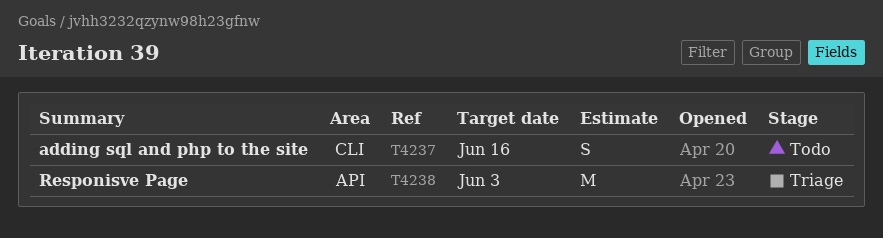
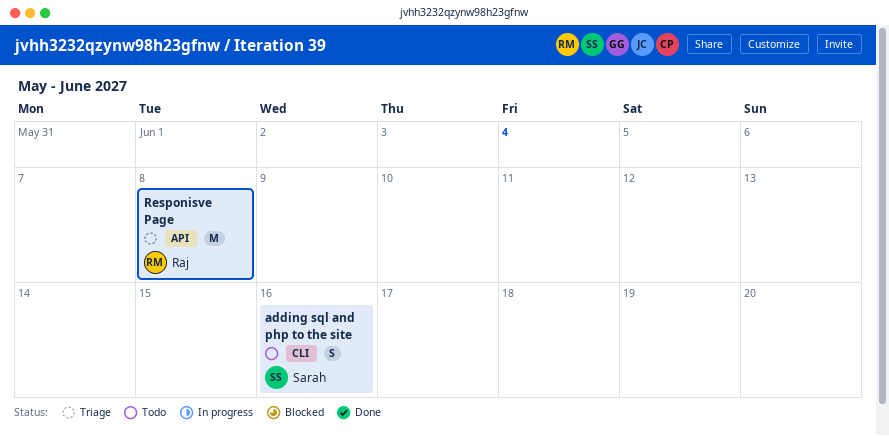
Responisve Page, due: Jun 3 -> Jun 8

